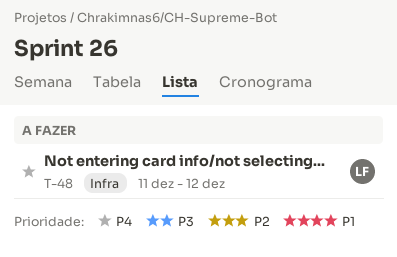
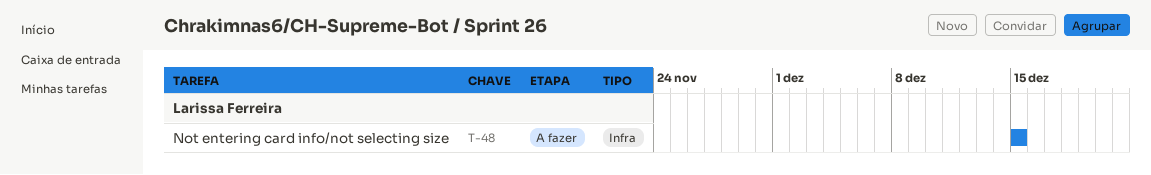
T-48, start: Dec 11 -> Dec 15
T-48, due: Dec 12 -> Dec 15

